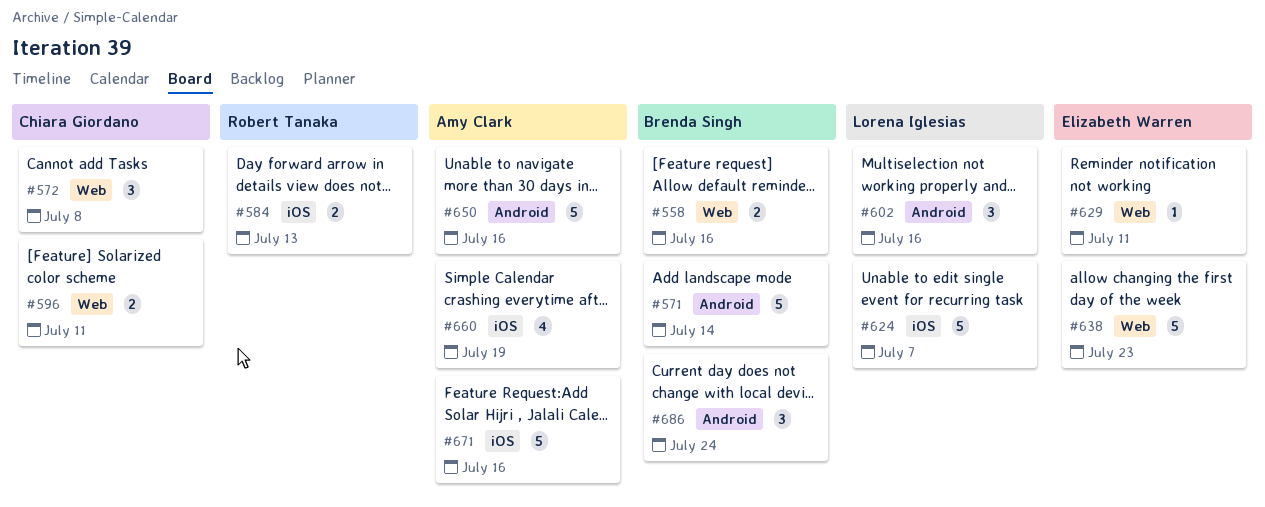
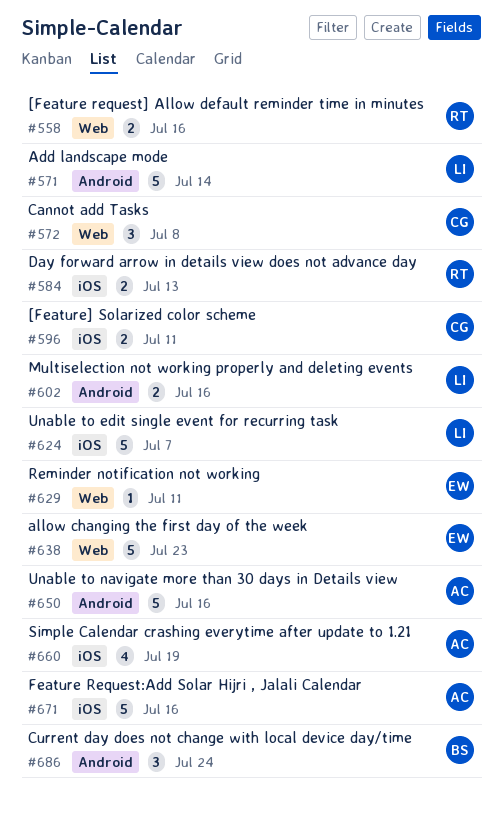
#558, owner: Brenda Singh -> Robert Tanaka
#571, owner: Brenda Singh -> Lorena Iglesias
#596, label: Web -> iOS
#602, estimate: 3 -> 2

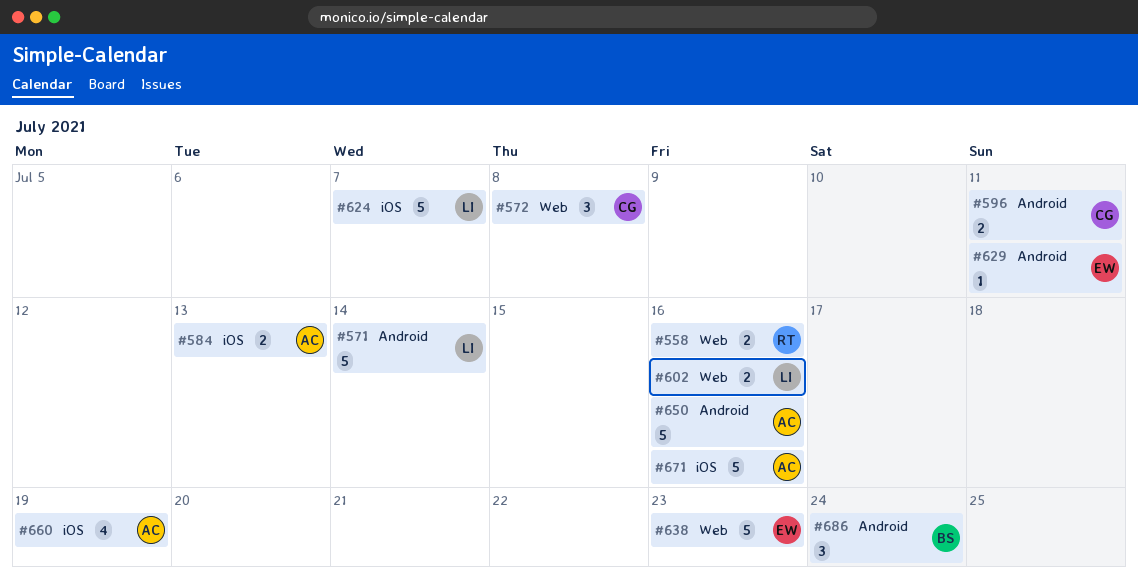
#584, owner: RT -> AC
#596, label: iOS -> Android
#602, label: Android -> Web
#629, label: Web -> Android

